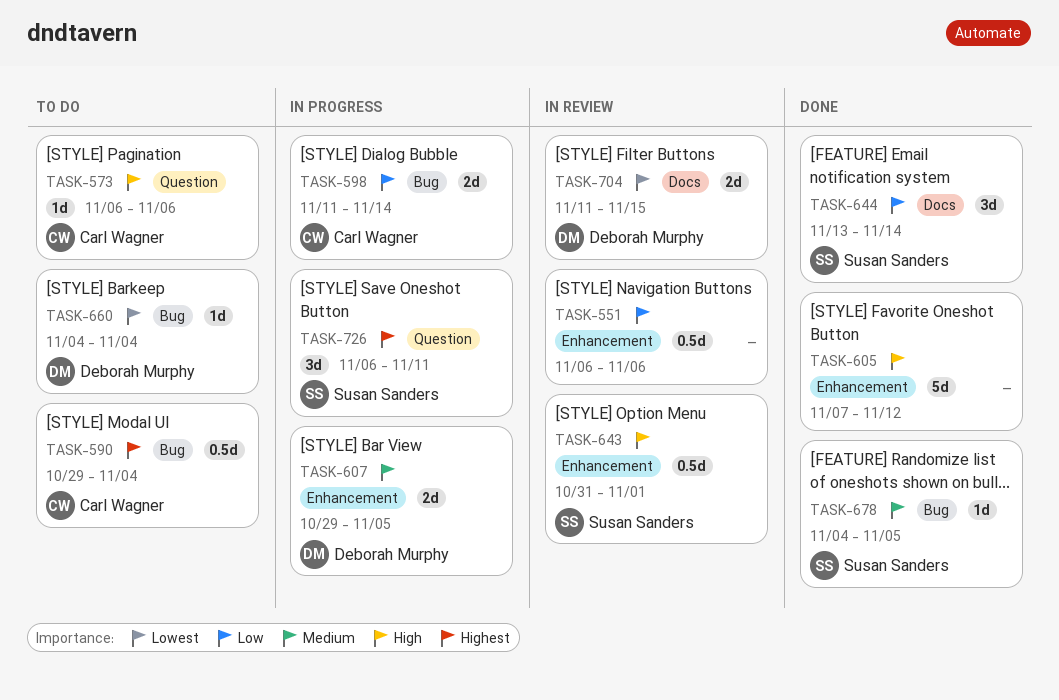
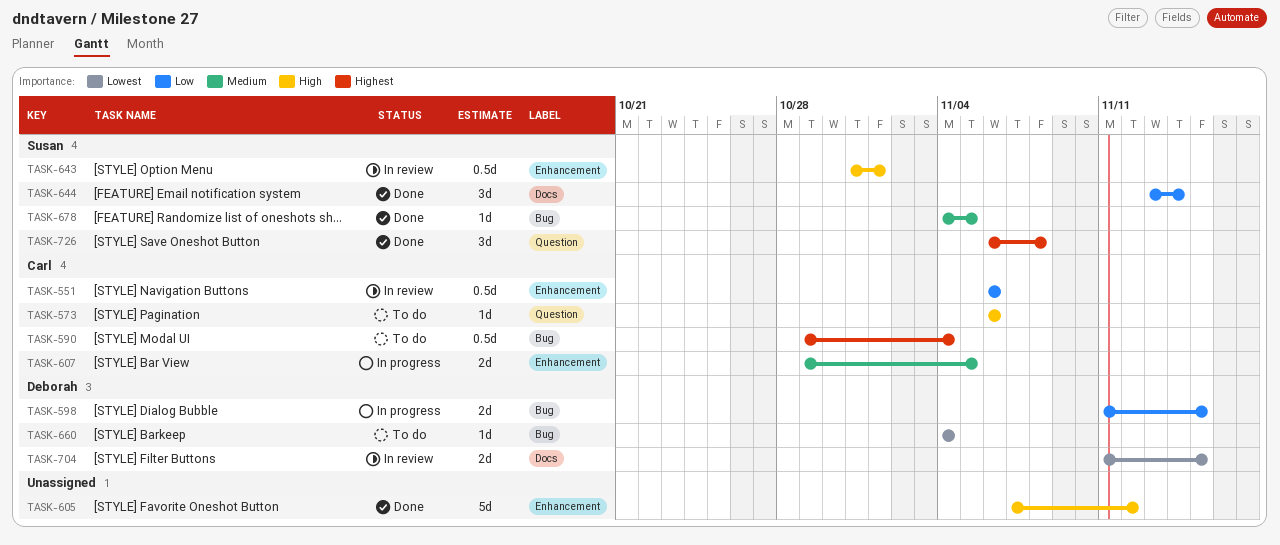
TASK-551, owner: none -> Carl Wagner
TASK-598, owner: Carl Wagner -> Deborah Murphy
TASK-598, due: Nov 14 -> Nov 15
TASK-607, owner: Deborah Murphy -> Carl Wagner
TASK-726, status: In progress -> Done
TASK-726, due: Nov 11 -> Nov 8

